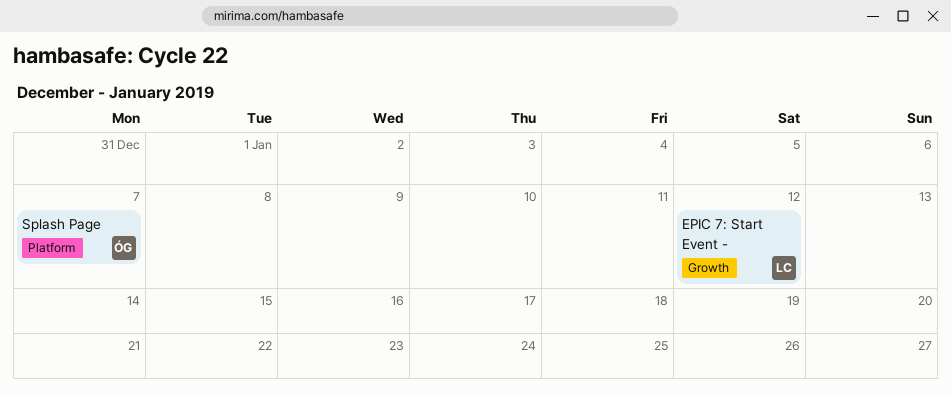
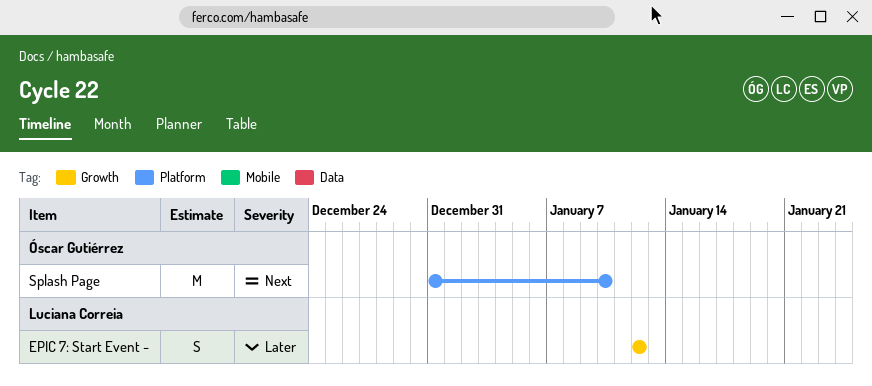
Splash Page, due: Jan 7 -> Jan 10

